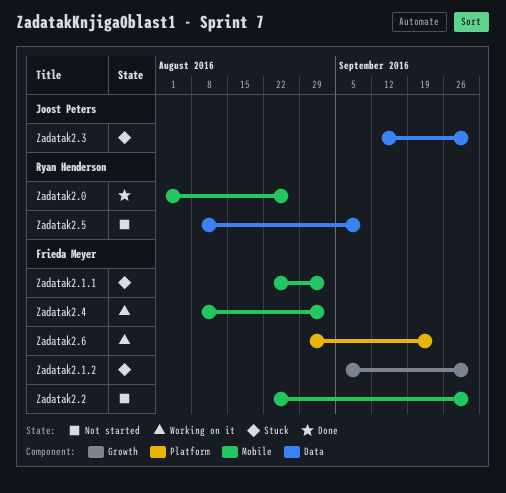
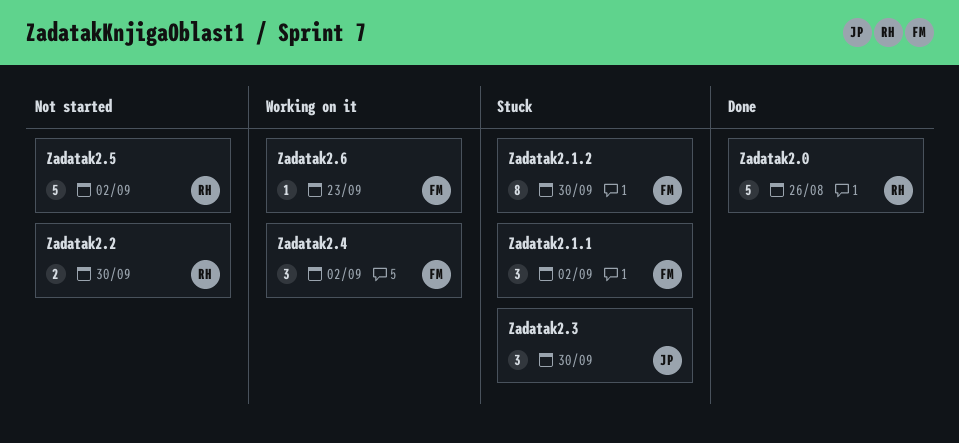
Zadatak2.2, owner: Frieda Meyer -> Ryan Henderson
Zadatak2.5, due: Sep 9 -> Sep 2

